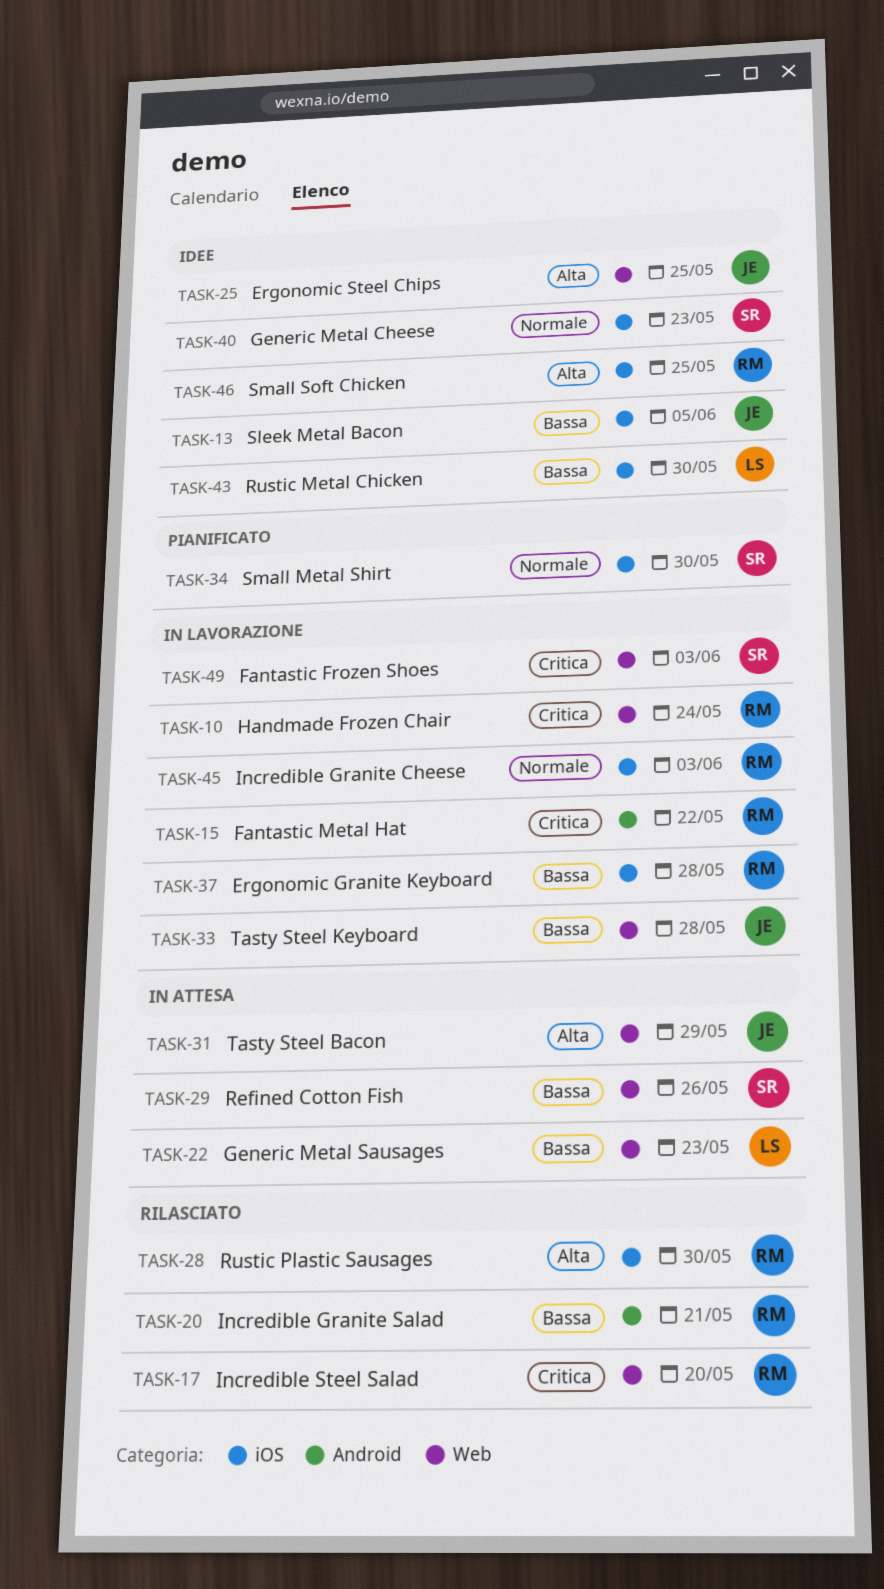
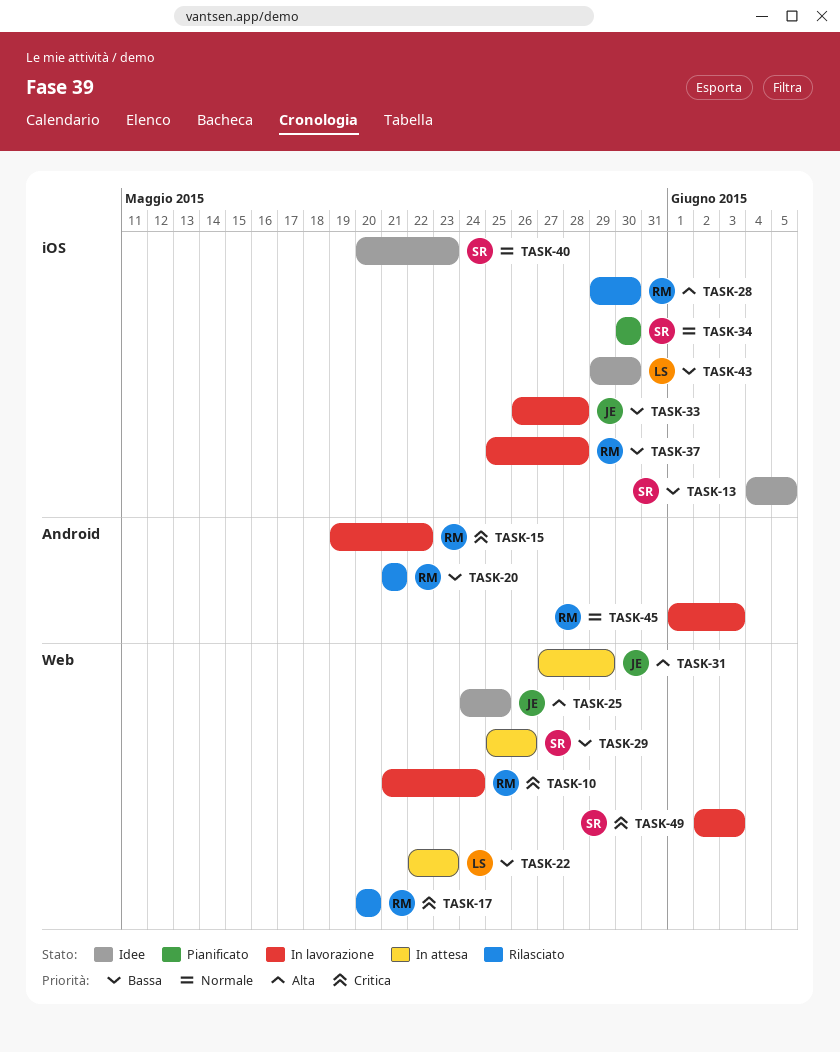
TASK-13, owner: JE -> SR
TASK-33, label: Web -> iOS
TASK-45, label: iOS -> Android
TASK-46: present -> none

